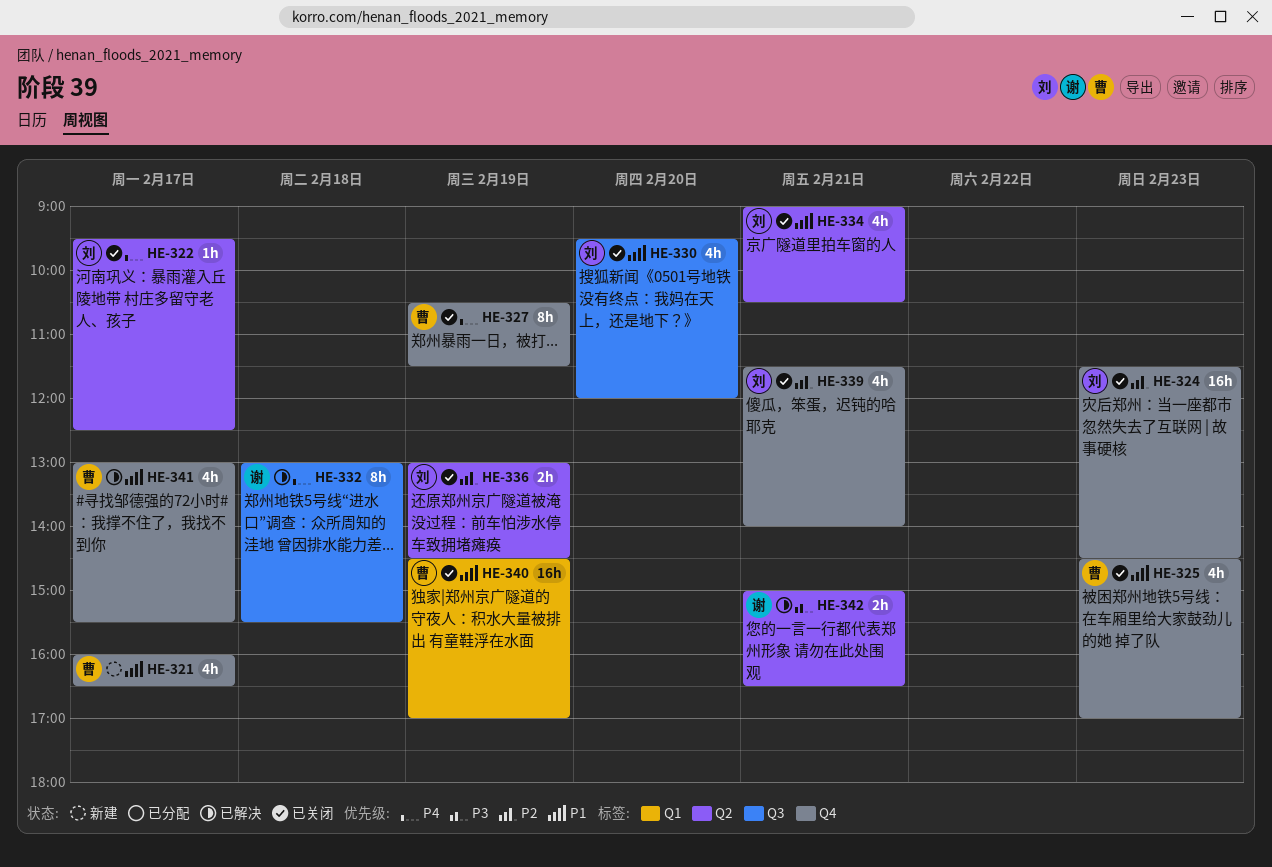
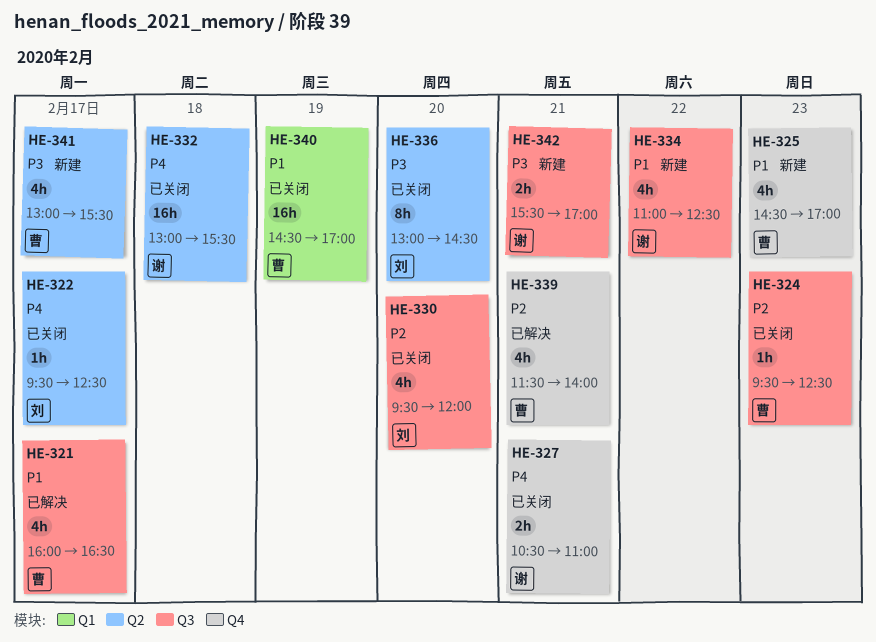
HE-321, status: 新建 -> 已解决
HE-321, label: Q4 -> Q3
HE-324, owner: 刘 -> 曹
HE-324, label: Q4 -> Q3
HE-324, estimate: 16h -> 1h
HE-324, begins: 11:30 -> 09:30
HE-324, ends: 14:30 -> 12:30
HE-325, status: 已关闭 -> 新建
HE-327, owner: 曹 -> 谢
HE-327, estimate: 8h -> 2h
HE-327, day: Feb 19 -> Feb 21
HE-327, ends: 11:30 -> 11:00
HE-330, priority: P1 -> P2
HE-332, status: 已解决 -> 已关闭
HE-332, label: Q3 -> Q2
HE-332, estimate: 8h -> 16h
HE-334, status: 已关闭 -> 新建
HE-334, owner: 刘 -> 谢
HE-334, label: Q2 -> Q3
HE-334, day: Feb 21 -> Feb 22
HE-334, begins: 09:00 -> 11:00
HE-334, ends: 10:30 -> 12:30
HE-336, priority: P2 -> P3
HE-336, estimate: 2h -> 8h
HE-336, day: Feb 19 -> Feb 20
HE-339, status: 已关闭 -> 已解决
HE-339, owner: 刘 -> 曹
HE-341, status: 已解决 -> 新建
HE-341, priority: P1 -> P3
HE-341, label: Q4 -> Q2
HE-342, status: 已解决 -> 新建
HE-342, label: Q2 -> Q3
HE-342, begins: 15:00 -> 15:30
HE-342, ends: 16:30 -> 17:00

